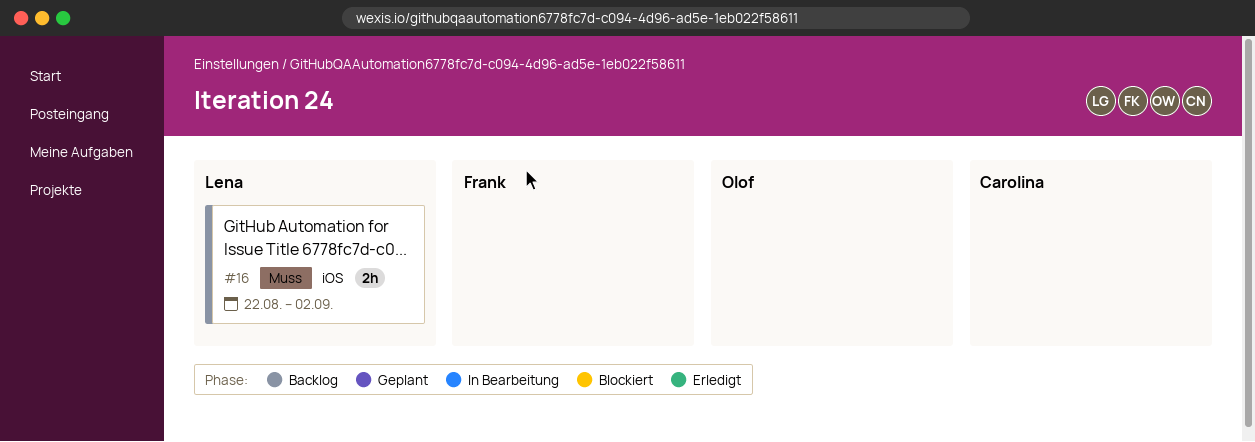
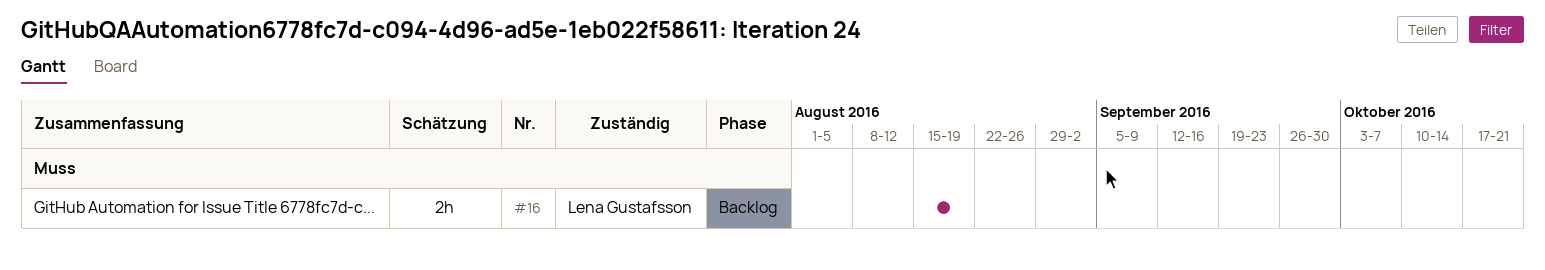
#16, start: Aug 22 -> Aug 15
#16, due: Sep 2 -> Aug 19

